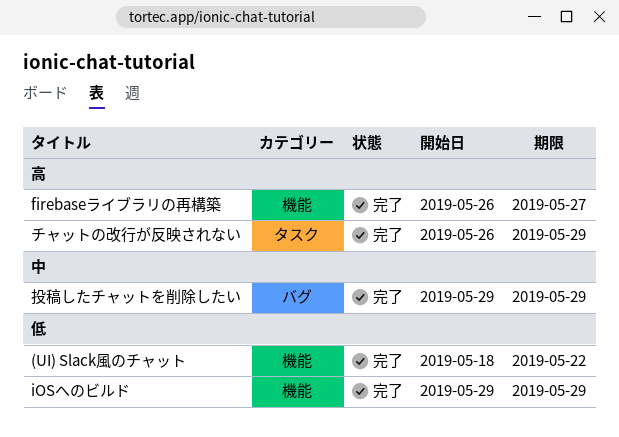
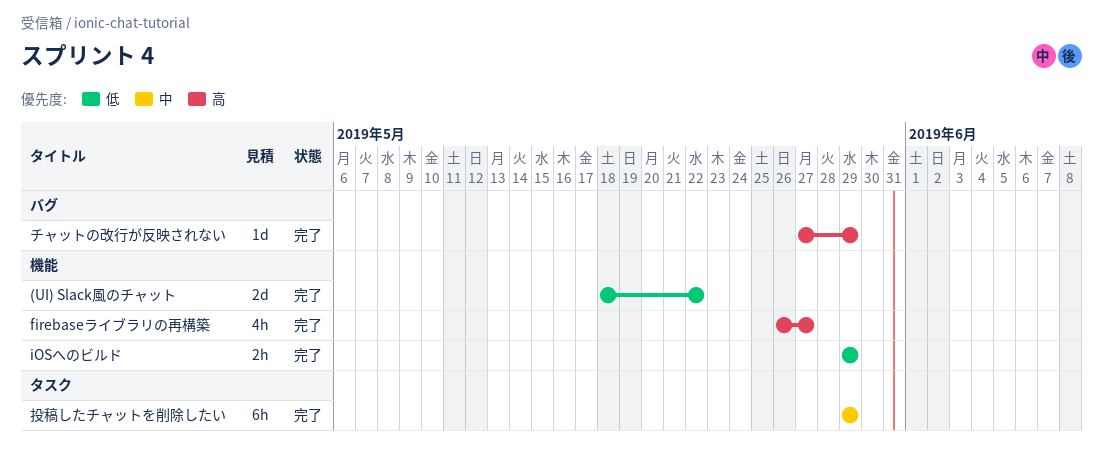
チャットの改行が反映されない, label: タスク -> バグ
チャットの改行が反映されない, start: May 26 -> May 27
投稿したチャットを削除したい, label: バグ -> タスク

